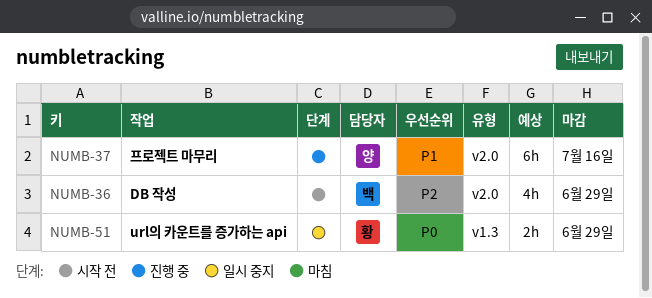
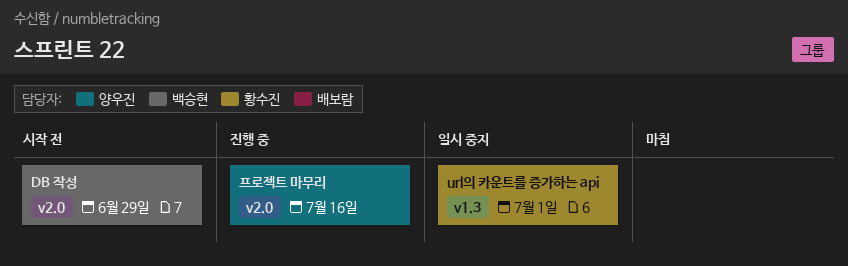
url의 카운트를 증가하는 api, due: Jun 29 -> Jul 1

